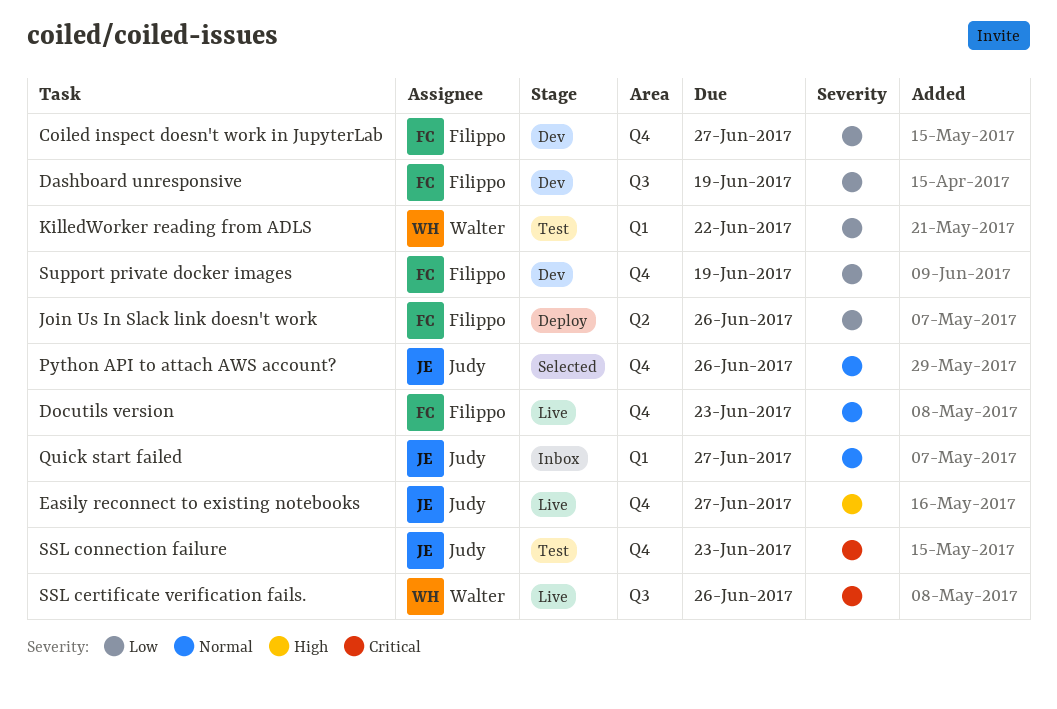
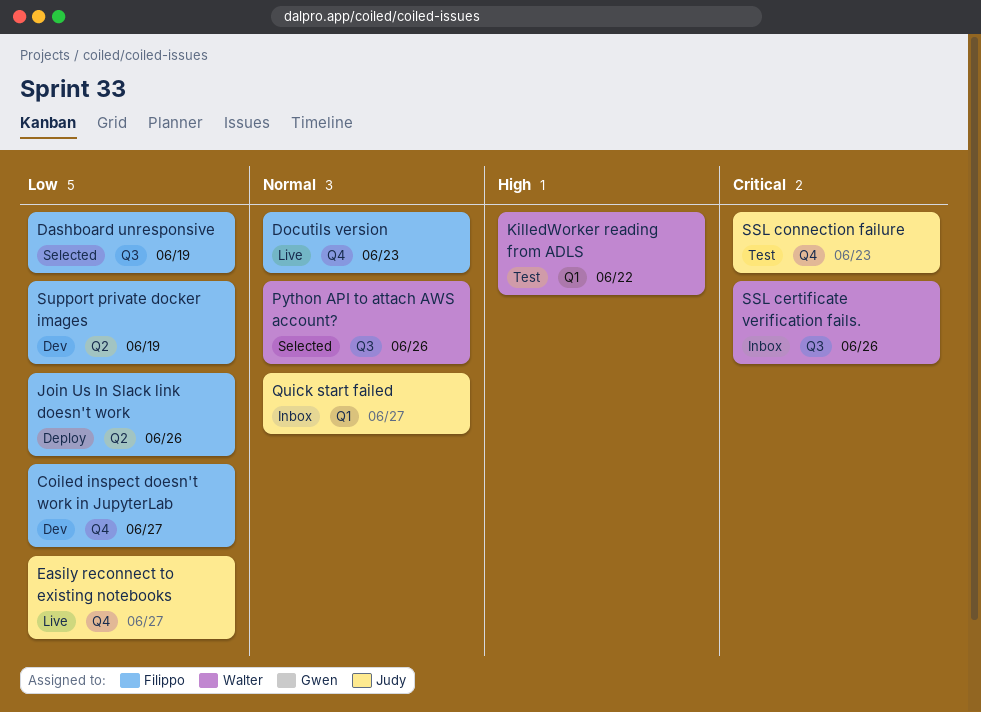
Dashboard unresponsive, status: Dev -> Selected
Easily reconnect to existing notebooks, priority: High -> Low
KilledWorker reading from ADLS, priority: Low -> High
Python API to attach AWS account?, owner: Judy -> Walter
Python API to attach AWS account?, label: Q4 -> Q3
SSL certificate verification fails., status: Live -> Inbox
Support private docker images, label: Q4 -> Q2

